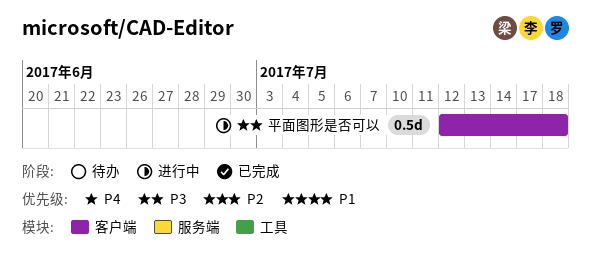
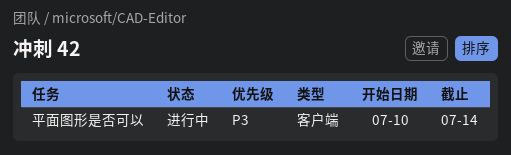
平面图形是否可以, start: Jul 12 -> Jul 10
平面图形是否可以, due: Jul 18 -> Jul 14

